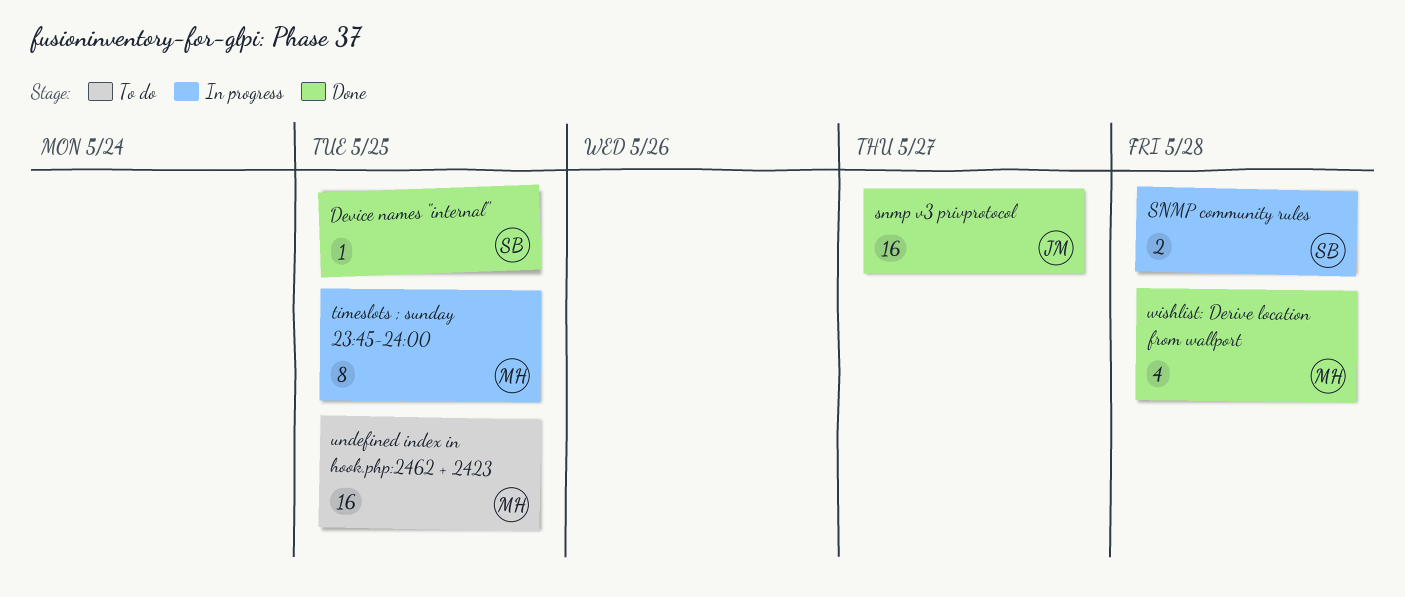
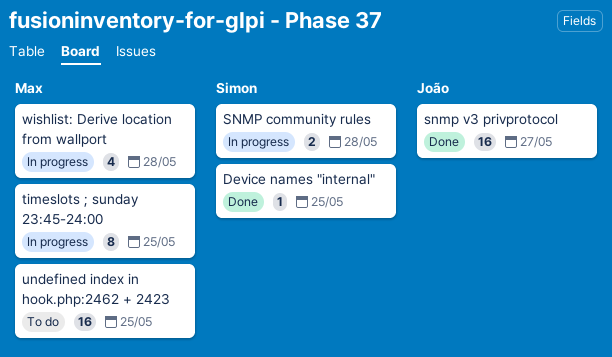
wishlist: Derive location from wallport, status: Done -> In progress

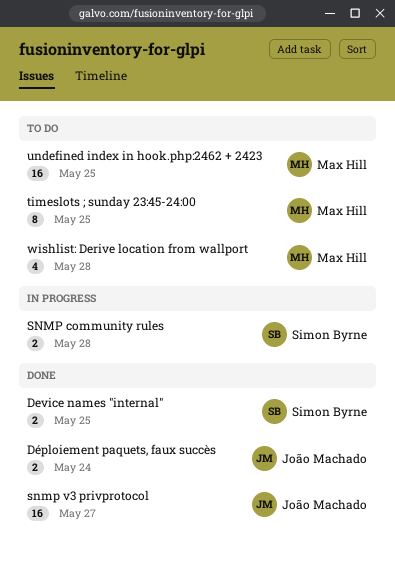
Device names "internal", estimate: 1 -> 2
Déploiement paquets, faux succès: none -> present
timeslots ; sunday 23:45-24:00, status: In progress -> To do
wishlist: Derive location from wallport, status: In progress -> To do

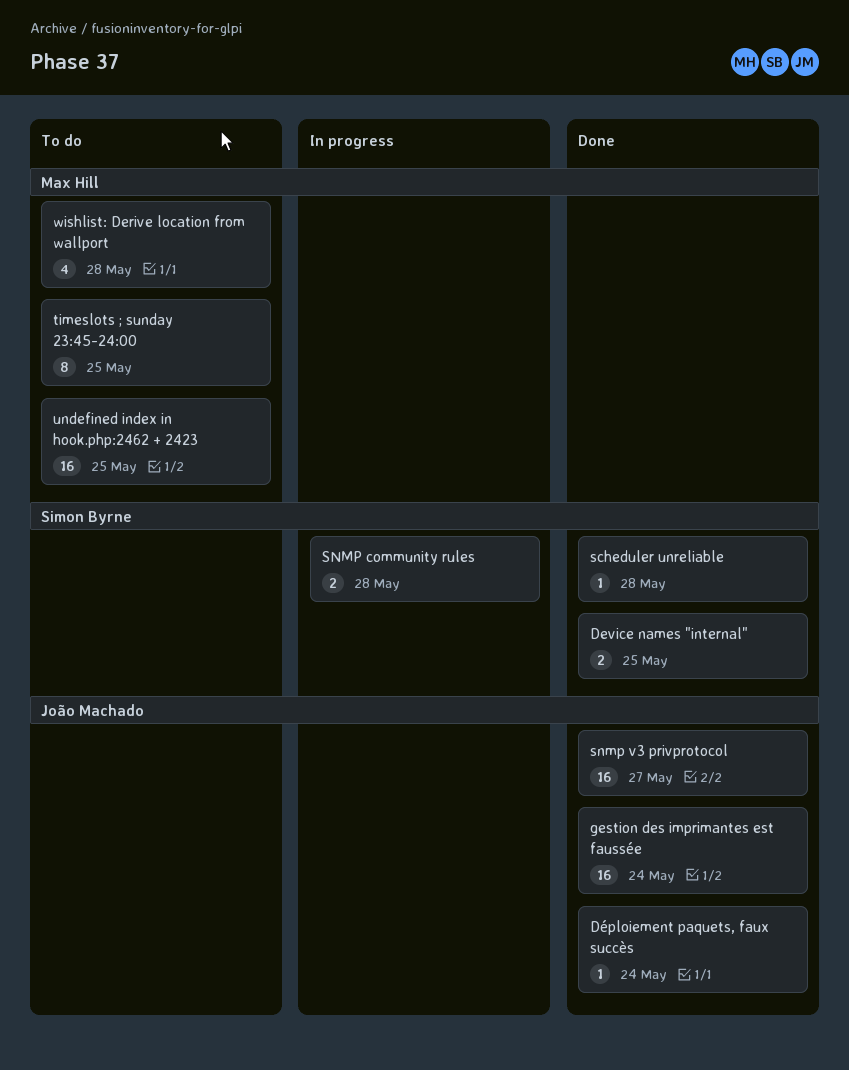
Déploiement paquets, faux succès, estimate: 2 -> 1
gestion des imprimantes est faussée: none -> present
scheduler unreliable: none -> present

